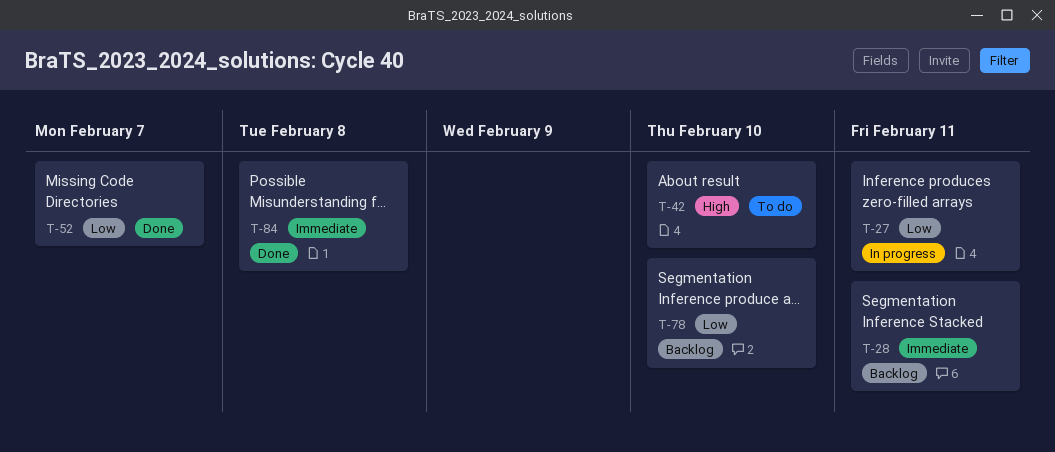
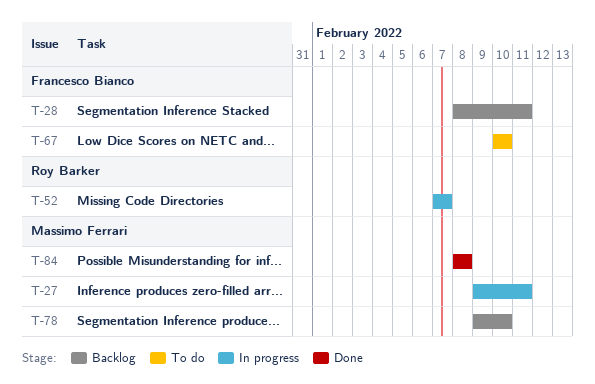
T-42: present -> none
T-52, status: Done -> In progress
T-67: none -> present

